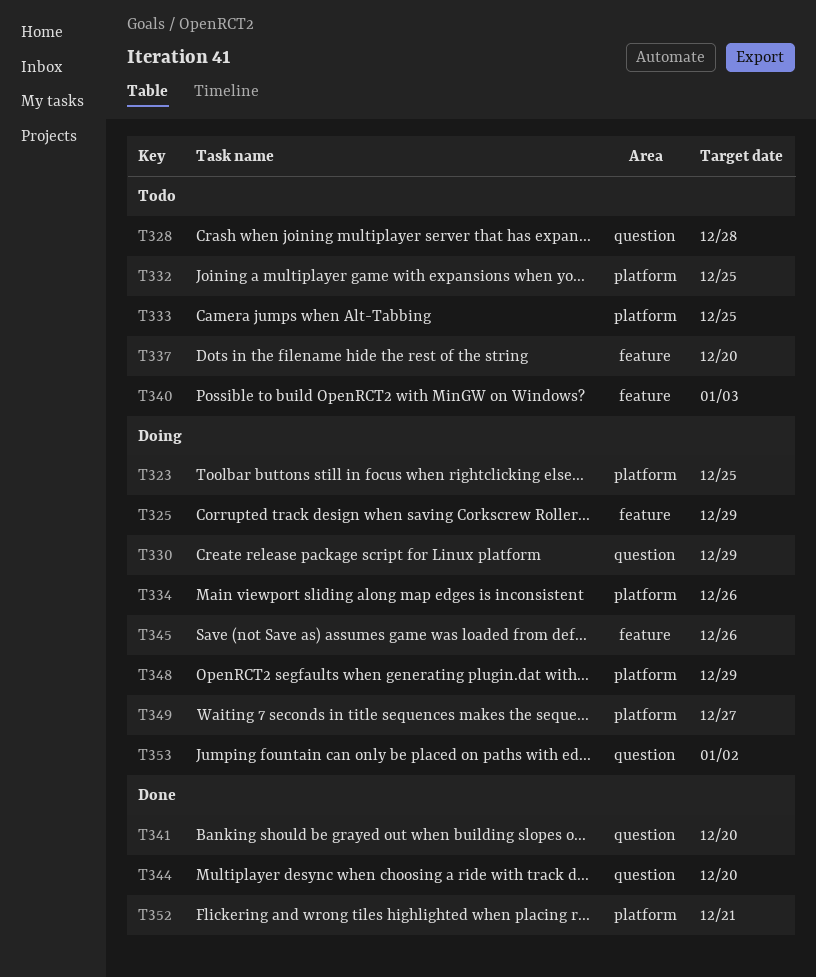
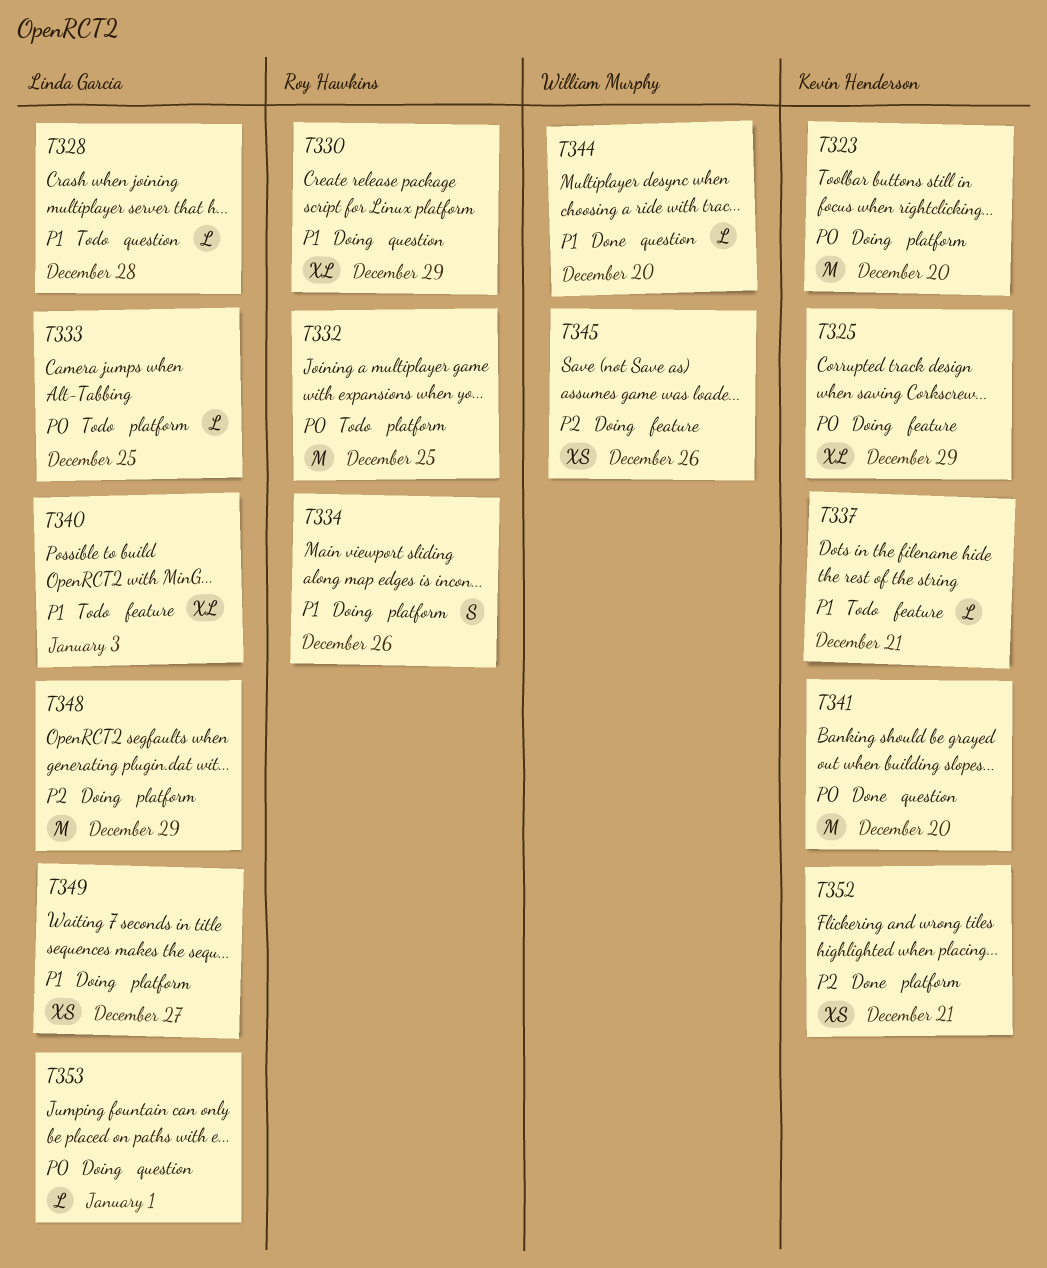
T323, due: Dec 25 -> Dec 20
T337, due: Dec 20 -> Dec 21
T353, due: Jan 2 -> Jan 1

